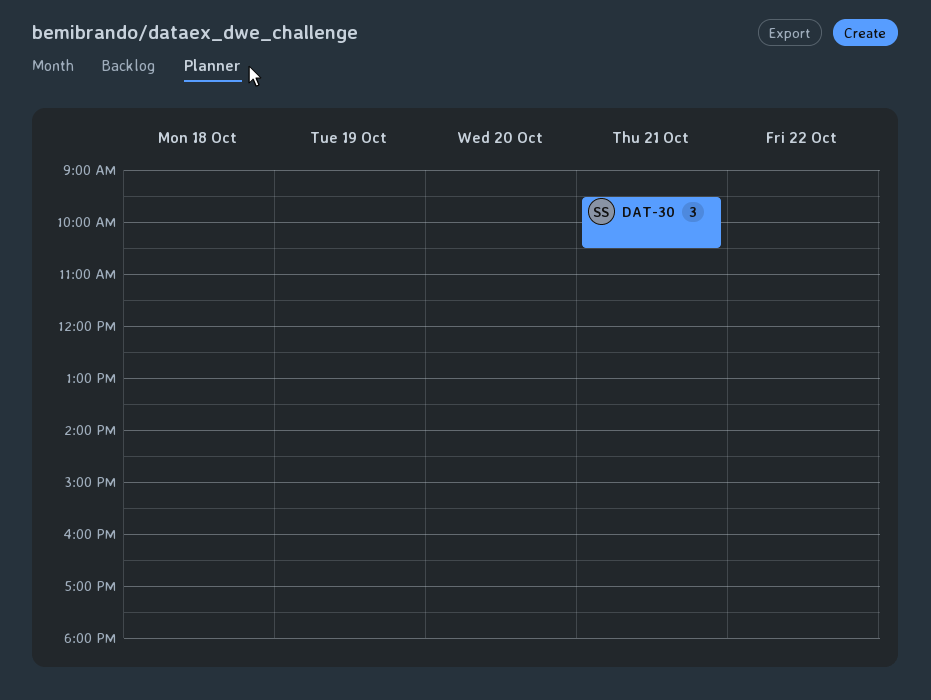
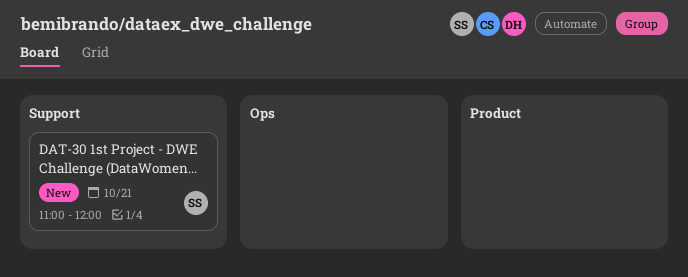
DAT-30, begins: 09:30 -> 11:00
DAT-30, ends: 10:30 -> 12:00

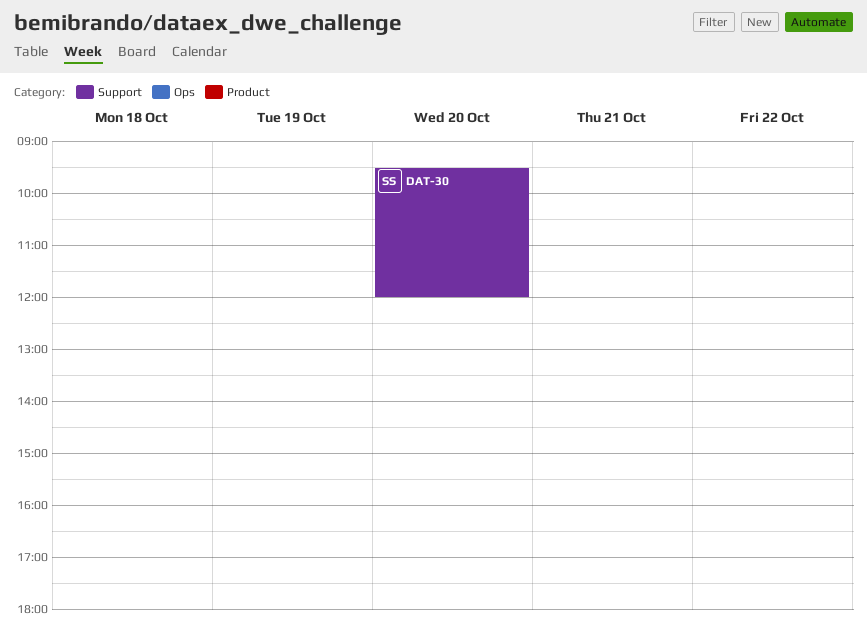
DAT-30, day: Oct 21 -> Oct 20
DAT-30, begins: 11:00 -> 09:30

